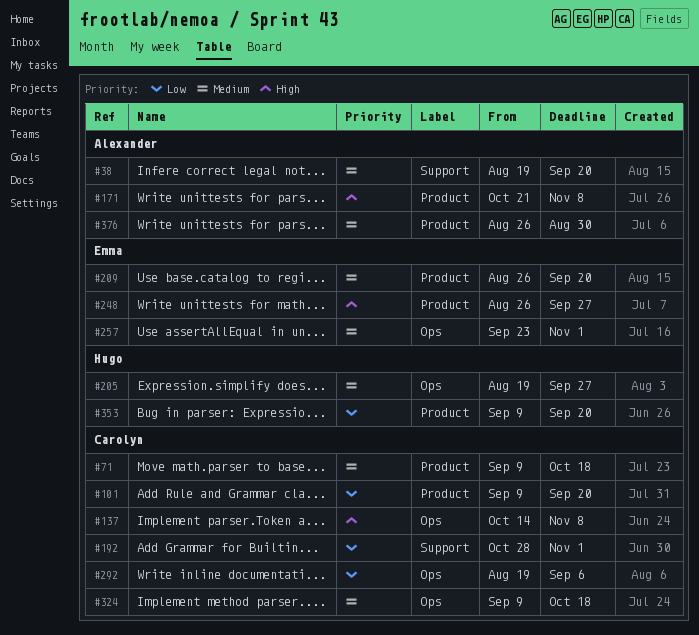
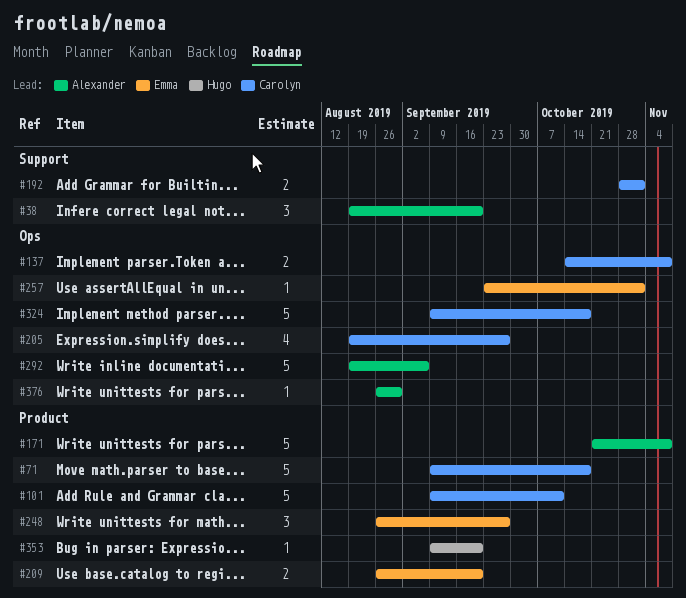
#101, due: Sep 20 -> Oct 11
#205, owner: Hugo -> Carolyn
#292, owner: Carolyn -> Alexander
#376, label: Product -> Ops

